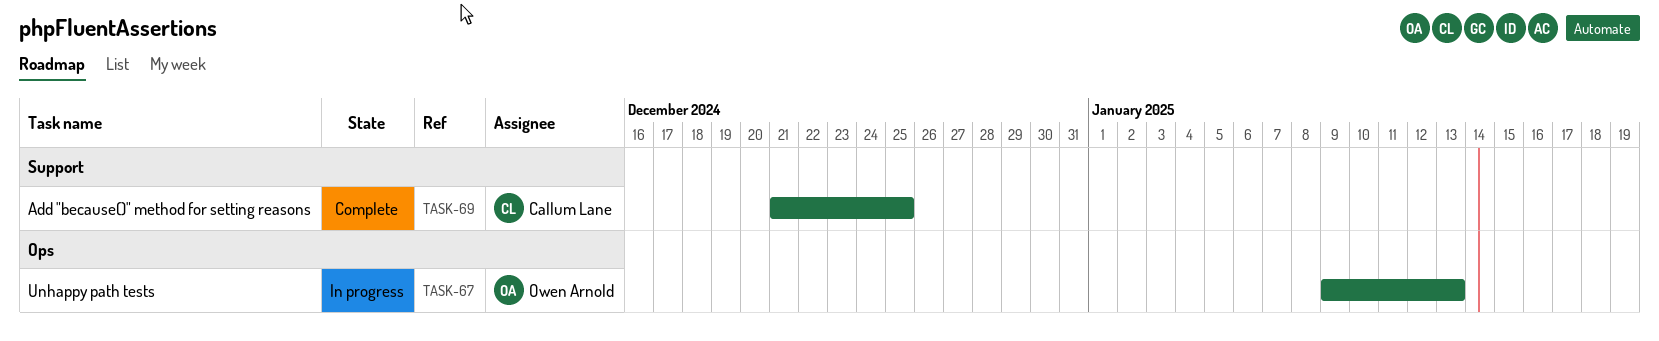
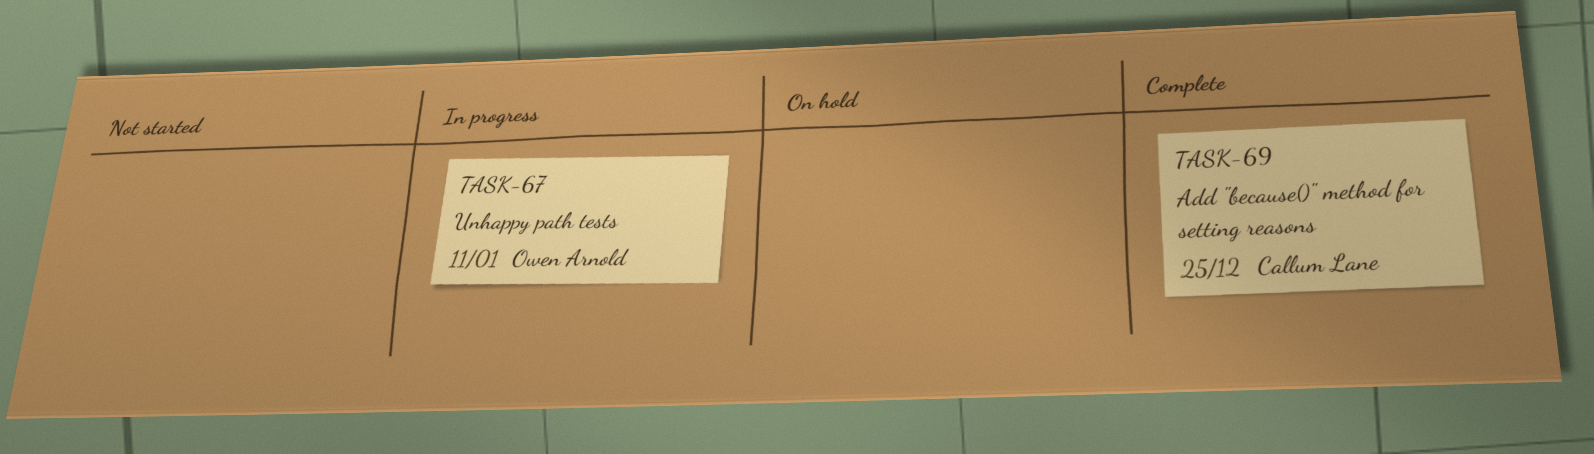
TASK-67, due: Jan 13 -> Jan 11

